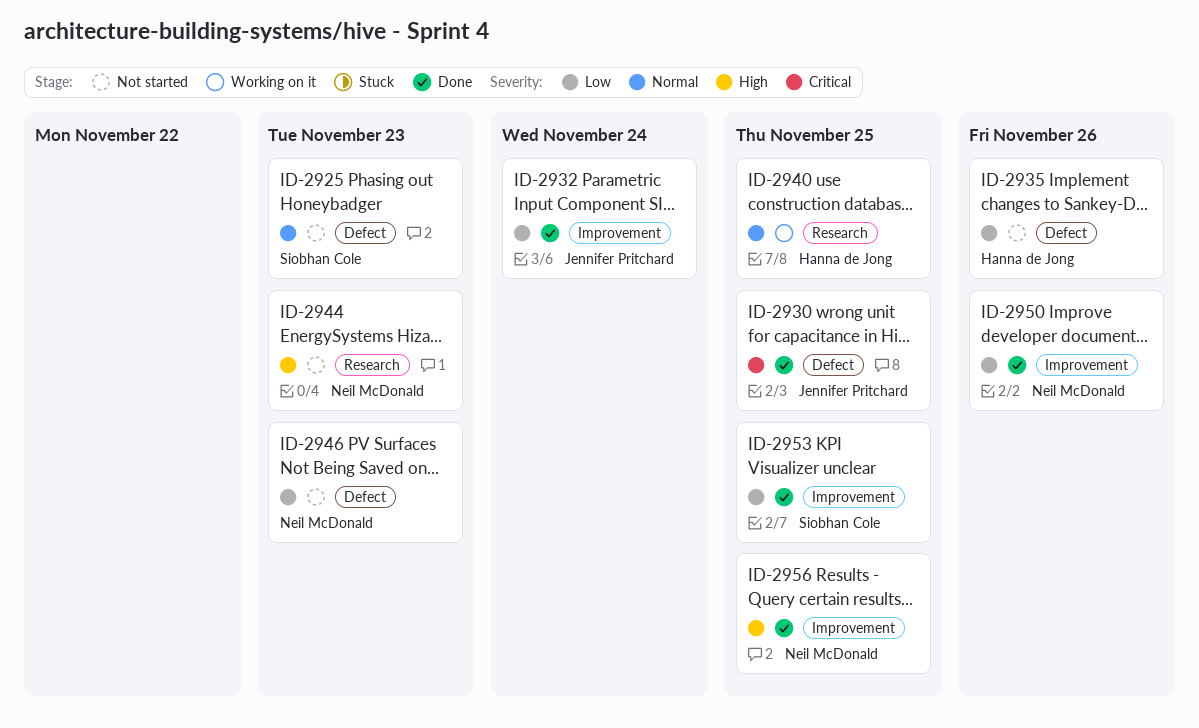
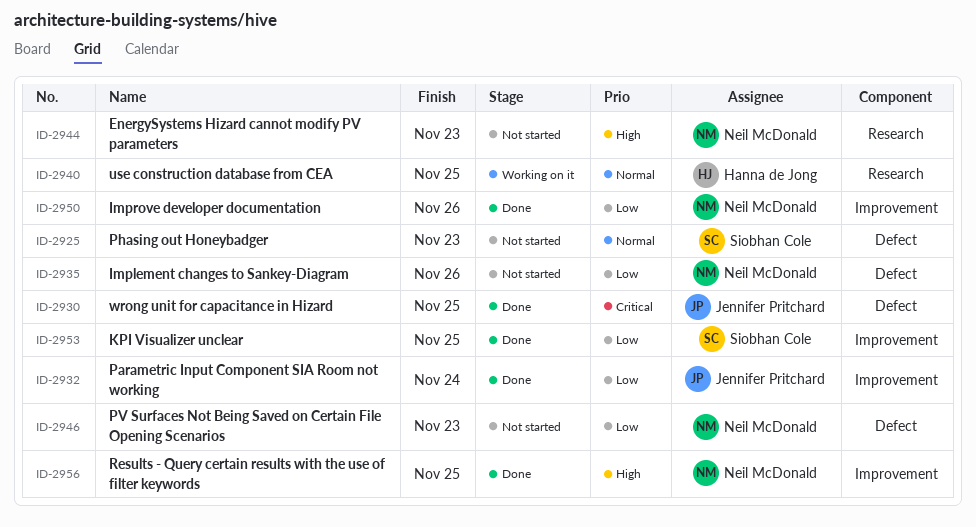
ID-2935, owner: Hanna de Jong -> Neil McDonald

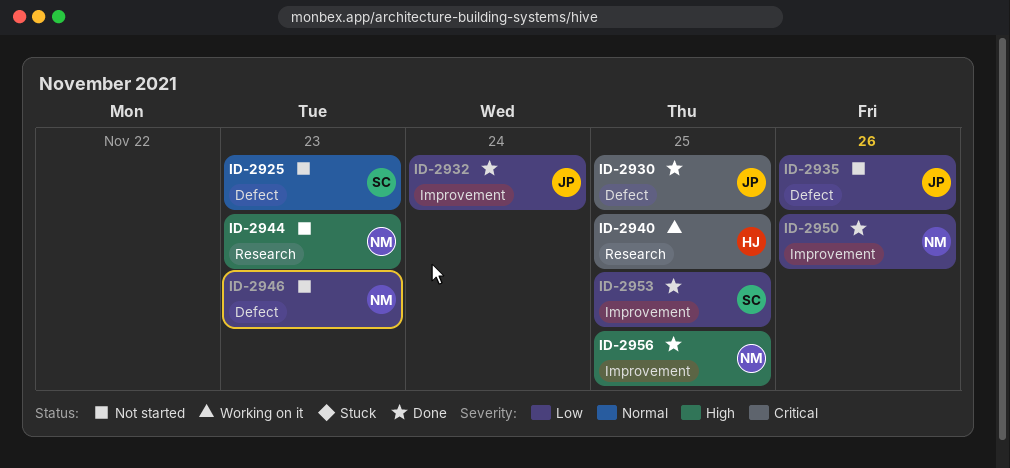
ID-2935, owner: Neil McDonald -> Jennifer Pritchard
ID-2940, priority: Normal -> Critical

